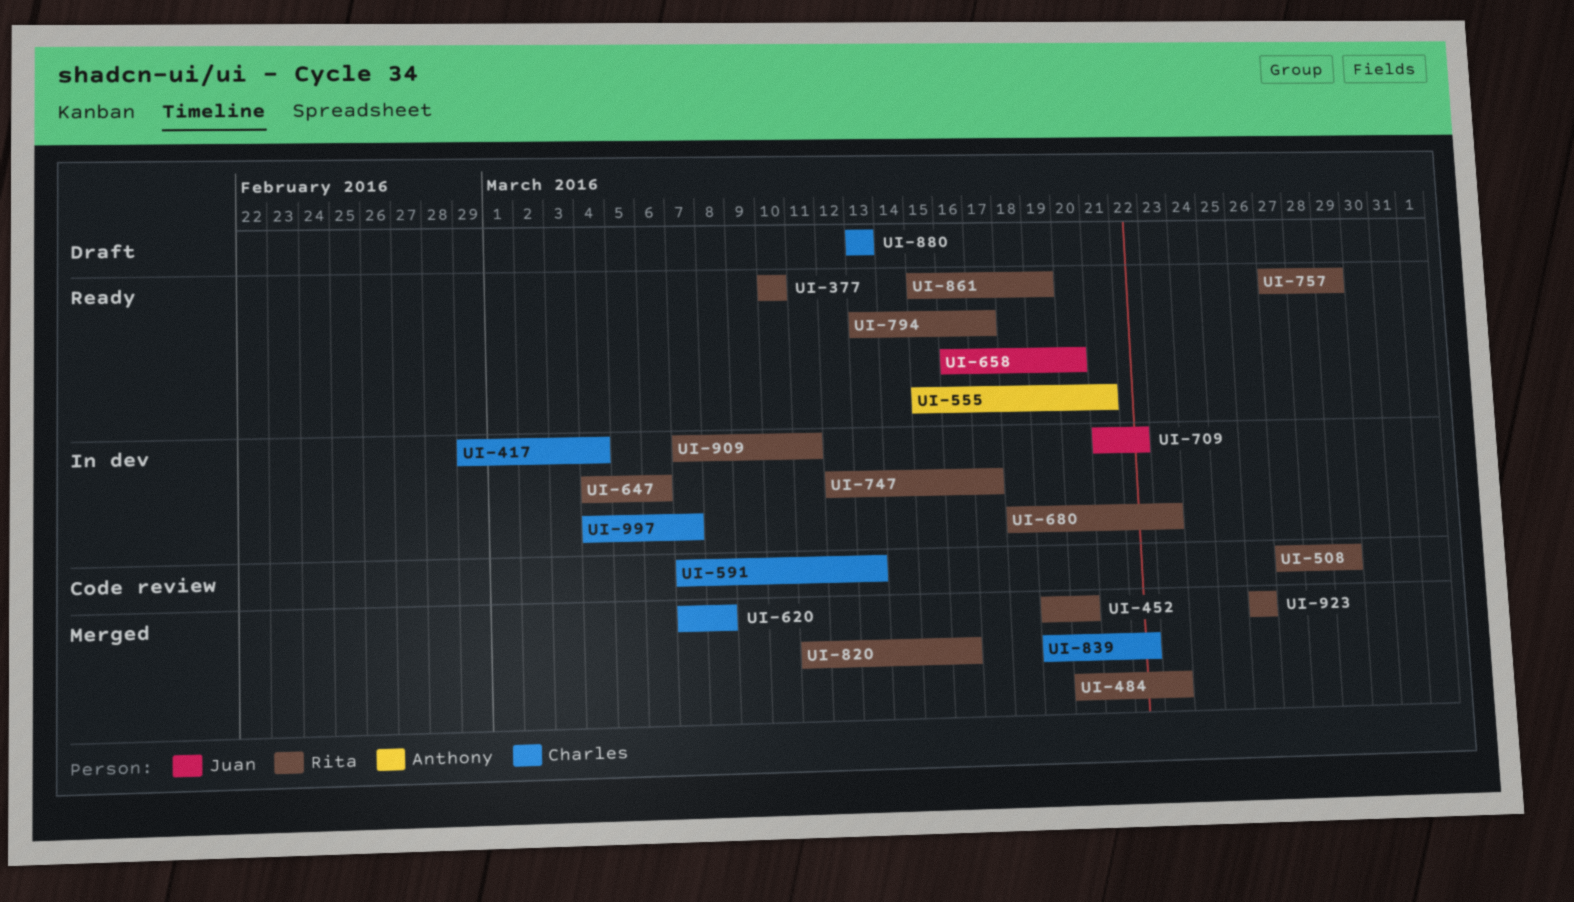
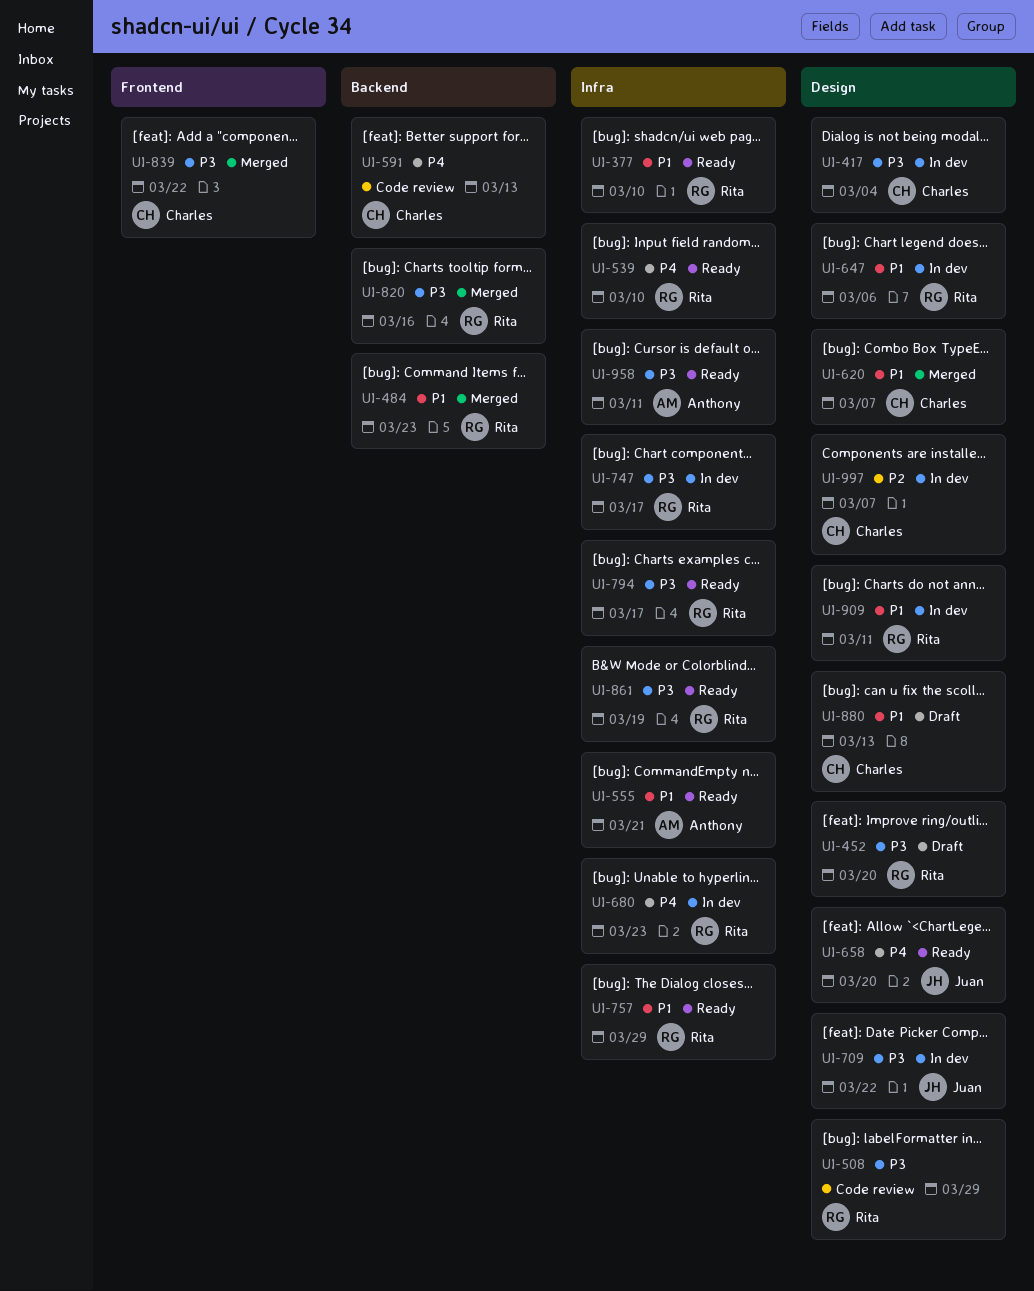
UI-452, status: Merged -> Draft
UI-539: none -> present
UI-620, due: Mar 8 -> Mar 7
UI-923: present -> none
UI-958: none -> present

